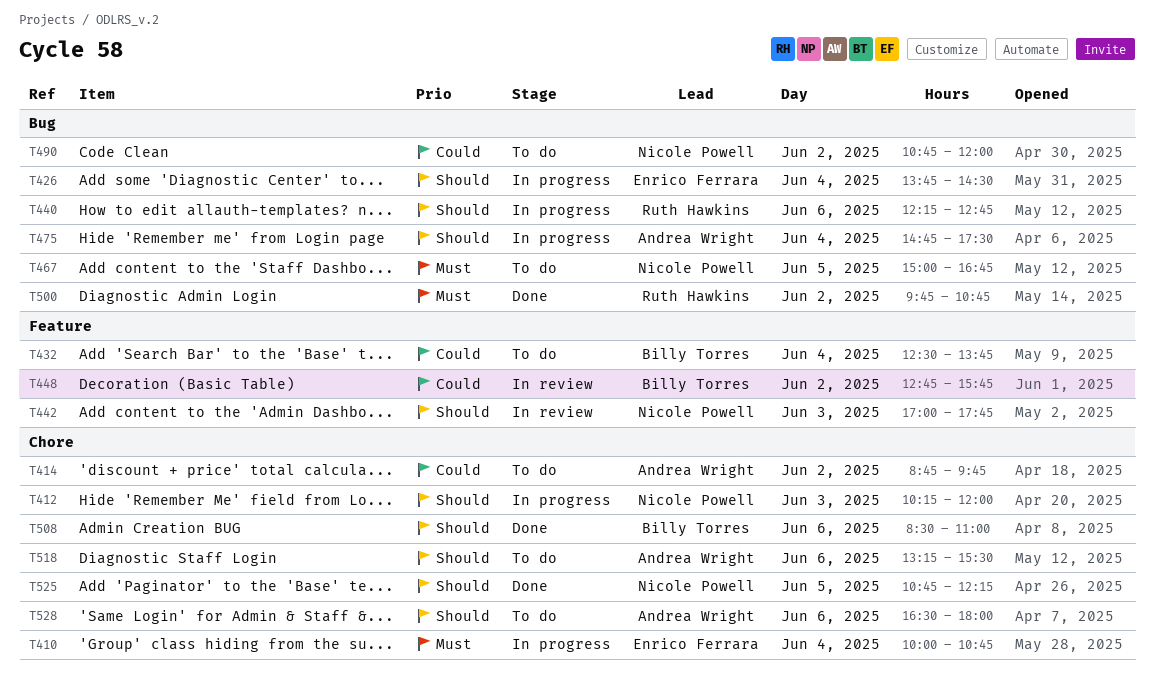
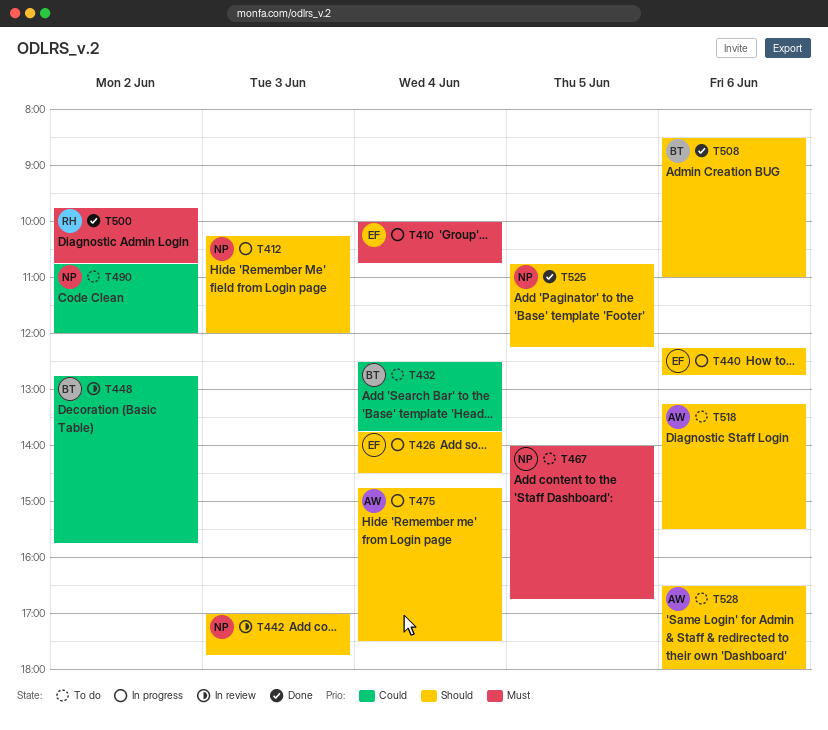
T414: present -> none
T440, owner: Ruth Hawkins -> Enrico Ferrara
T467, begins: 15:00 -> 14:00

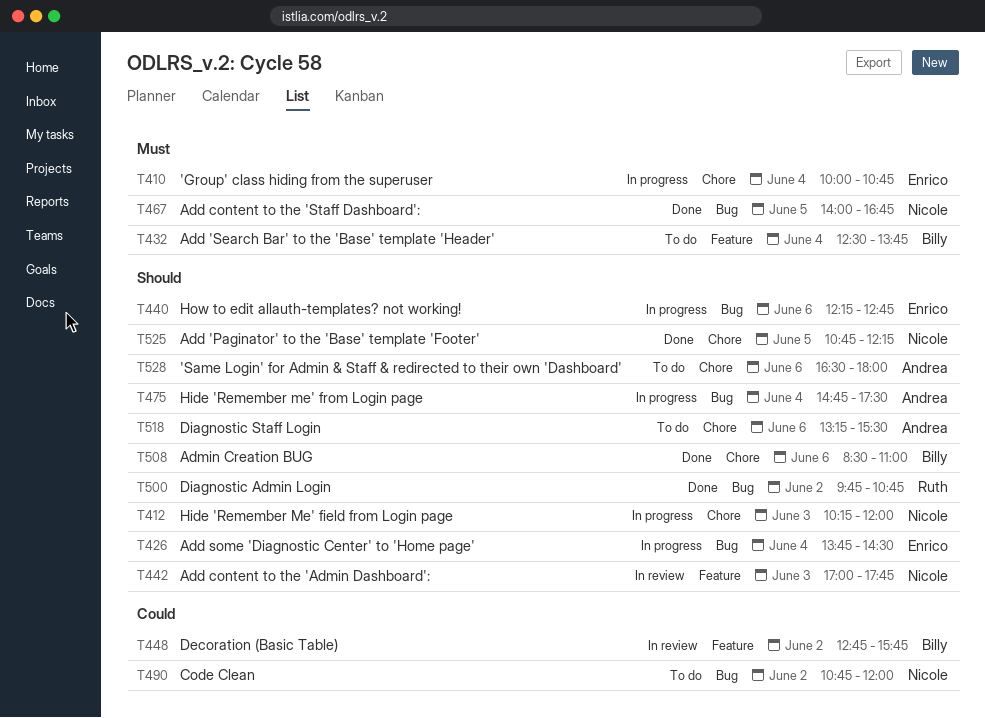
T432, priority: Could -> Must
T467, status: To do -> Done
T500, priority: Must -> Should

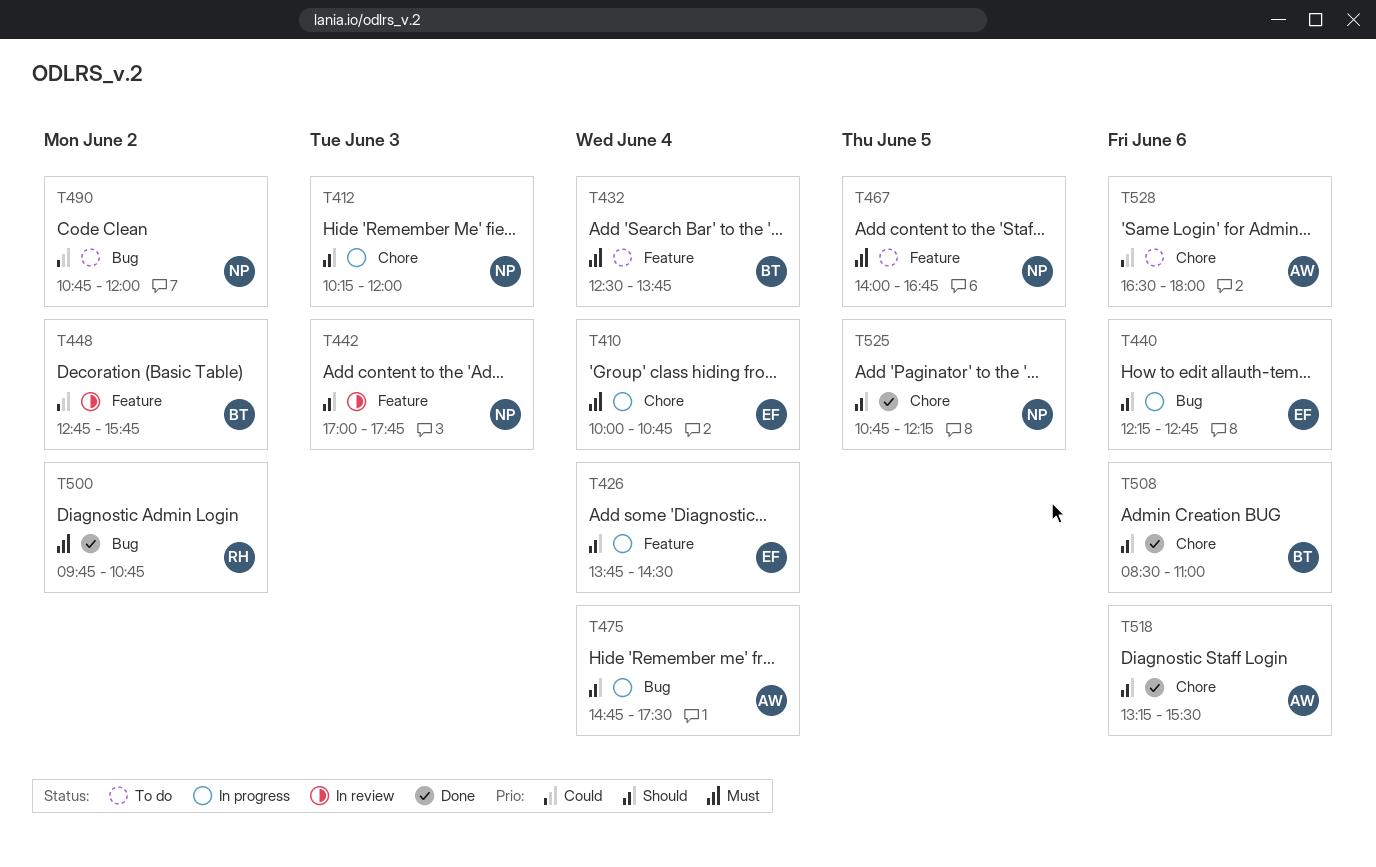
T426, label: Bug -> Feature
T467, status: Done -> To do
T467, label: Bug -> Feature
T500, priority: Should -> Must
T518, status: To do -> Done
T528, priority: Should -> Could

